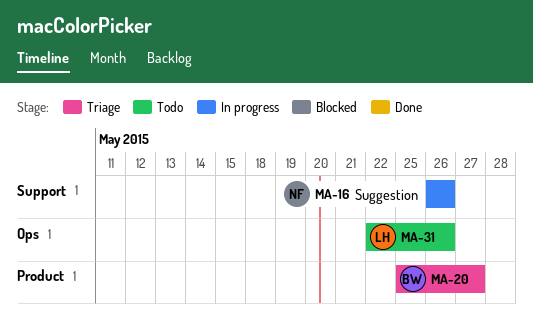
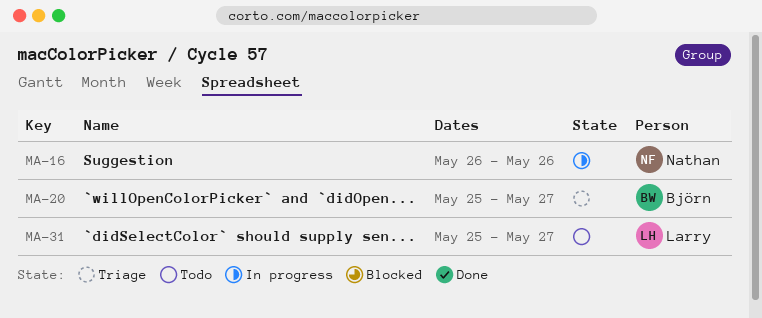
MA-31, start: May 22 -> May 25
MA-31, due: May 26 -> May 27

